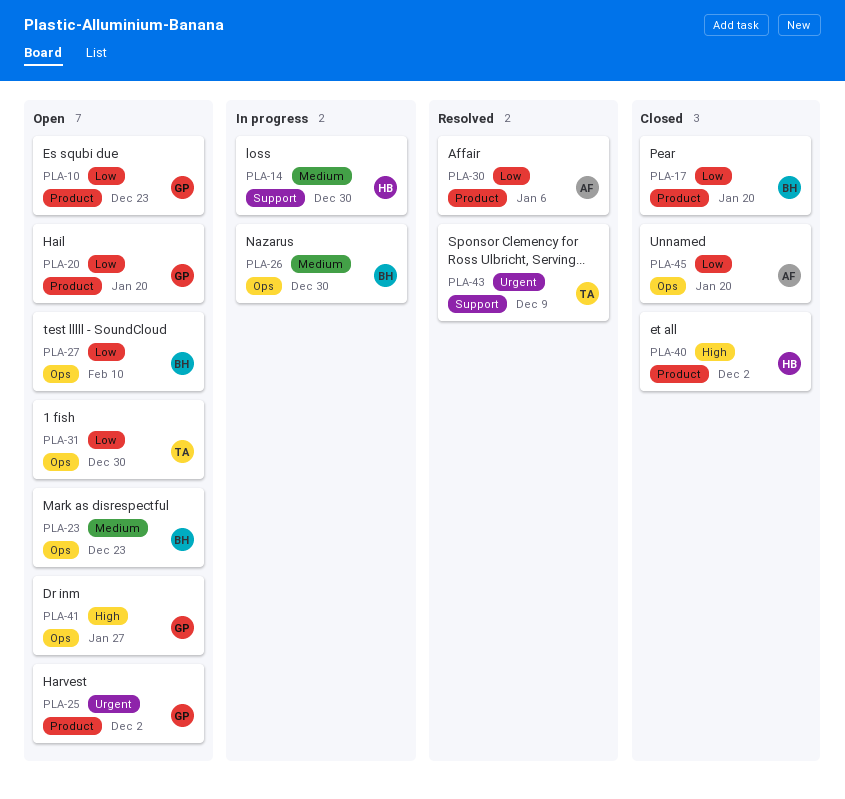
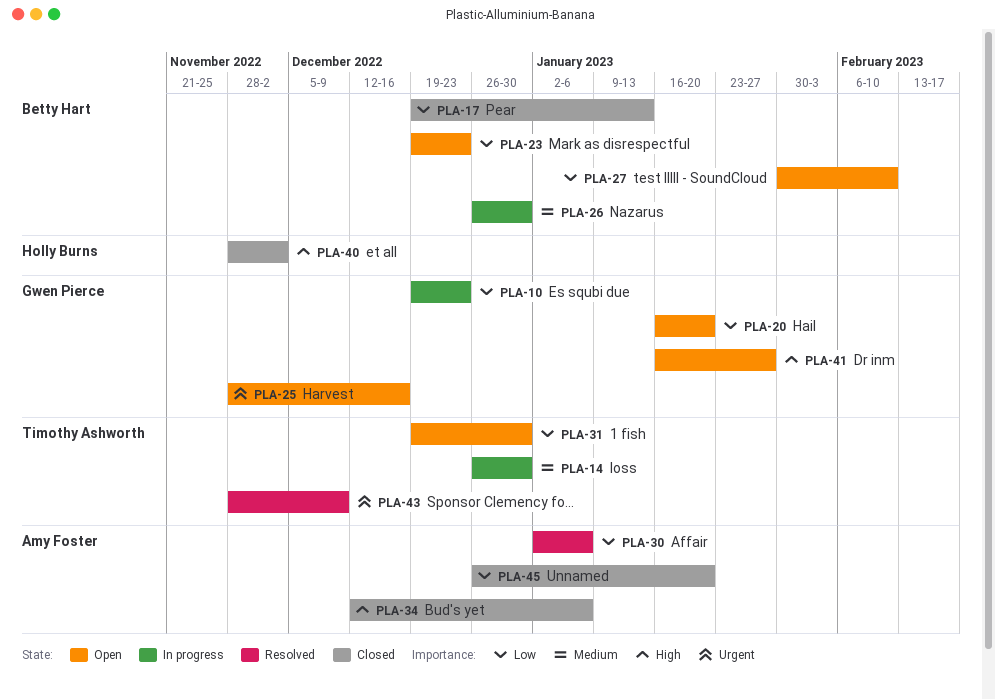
PLA-10, status: Open -> In progress
PLA-14, owner: Holly Burns -> Timothy Ashworth
PLA-17, due: Jan 20 -> Jan 13
PLA-23, priority: Medium -> Low
PLA-25, due: Dec 2 -> Dec 16
PLA-34: none -> present

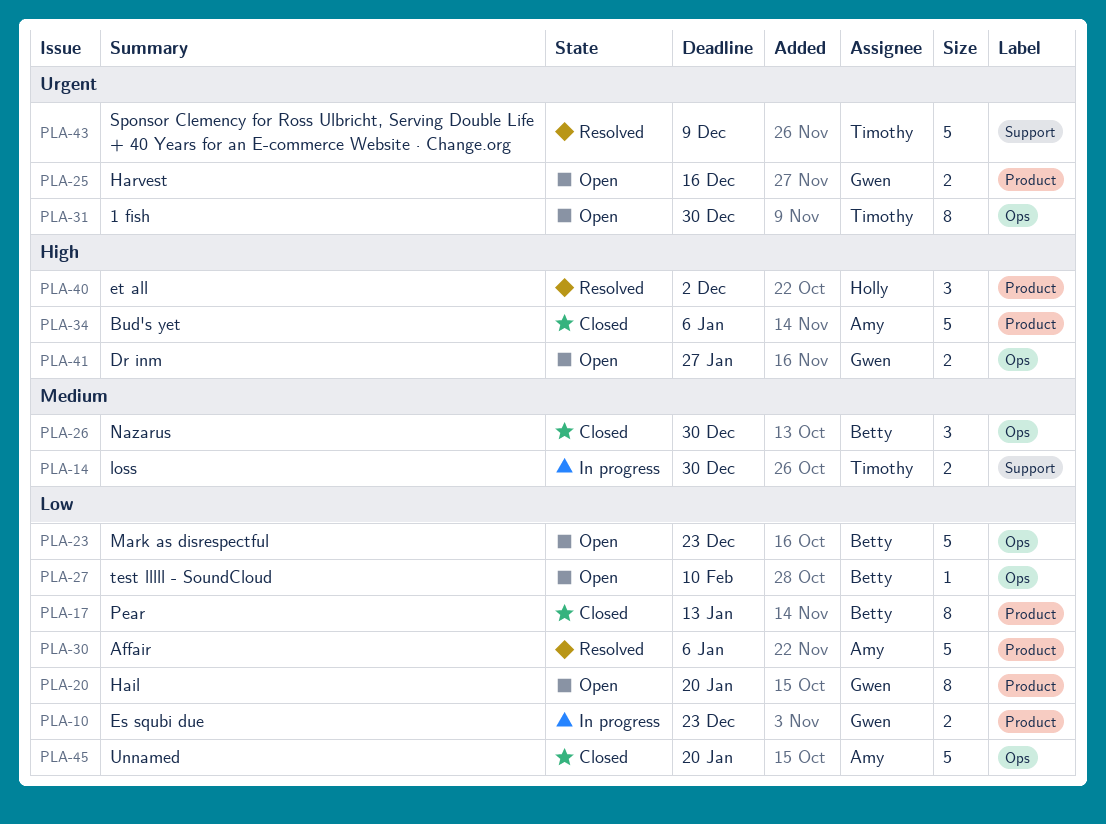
PLA-26, status: In progress -> Closed
PLA-31, priority: Low -> Urgent
PLA-40, status: Closed -> Resolved

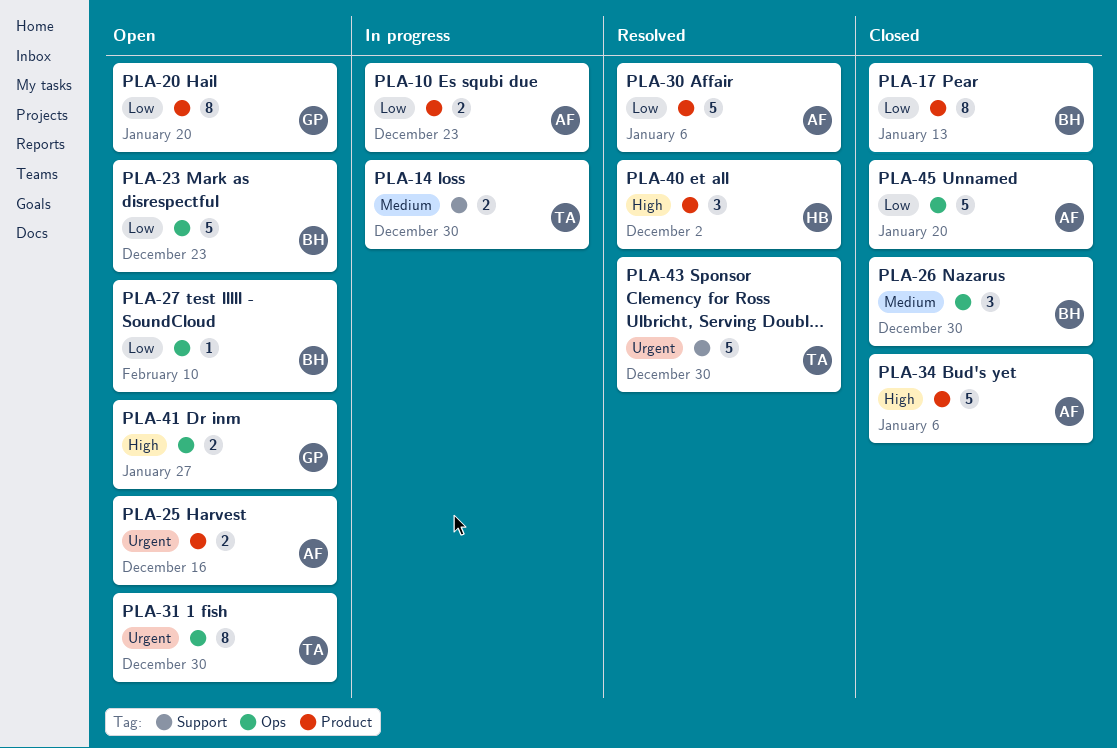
PLA-10, owner: Gwen -> Amy
PLA-25, owner: Gwen -> Amy
PLA-43, due: Dec 9 -> Dec 30

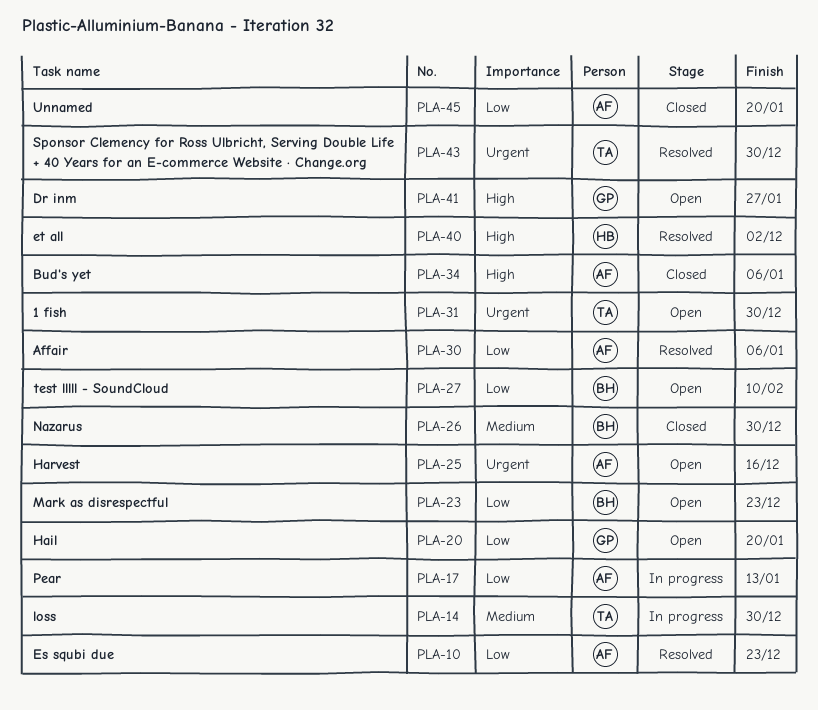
PLA-10, status: In progress -> Resolved
PLA-17, status: Closed -> In progress
PLA-17, owner: BH -> AF

